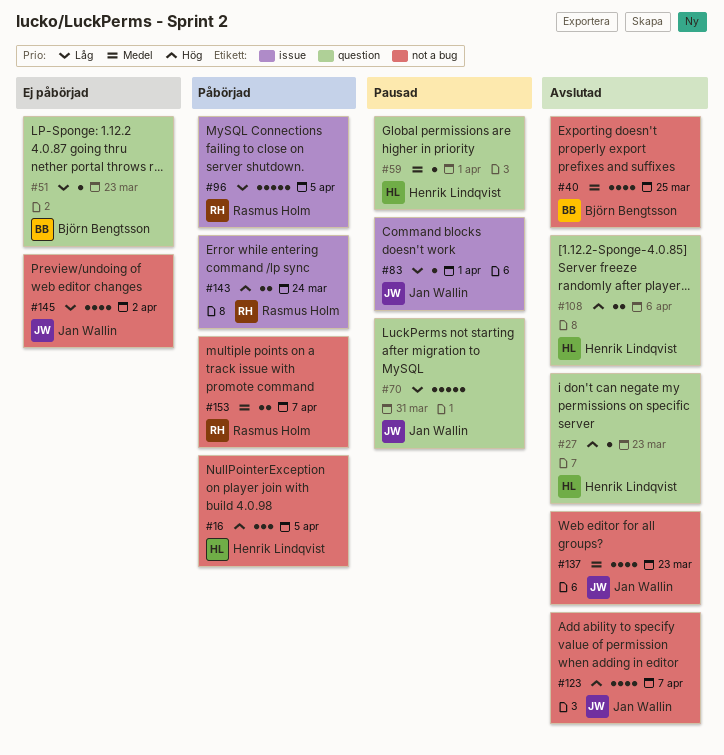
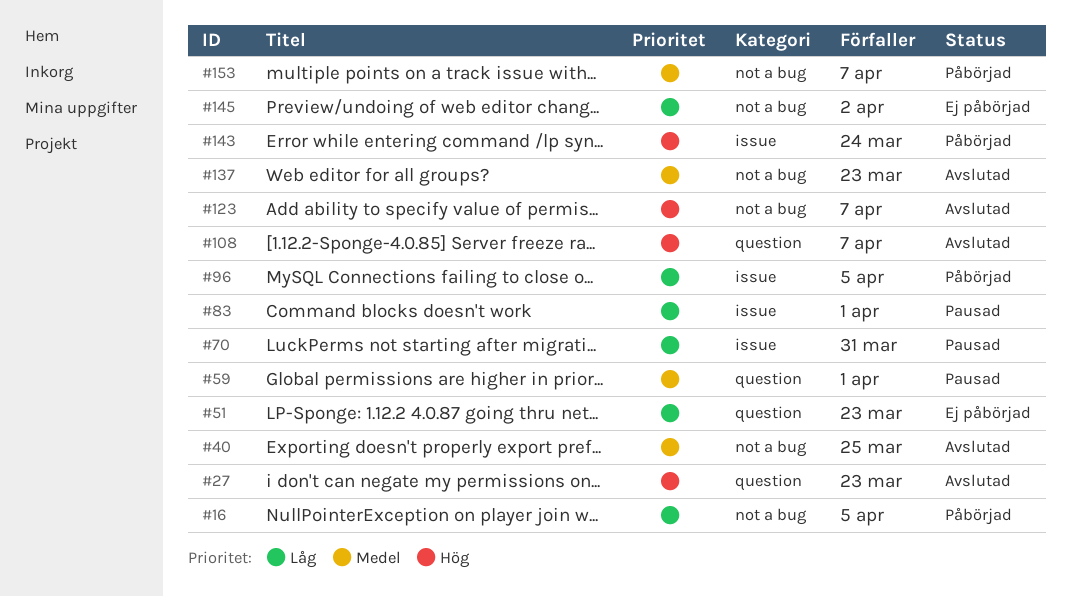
#16, priority: Hög -> Låg
#70, label: question -> issue
#108, due: Apr 6 -> Apr 7

